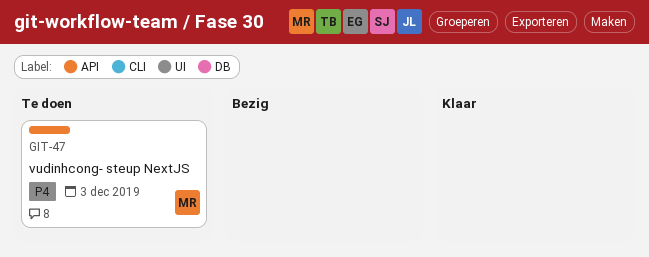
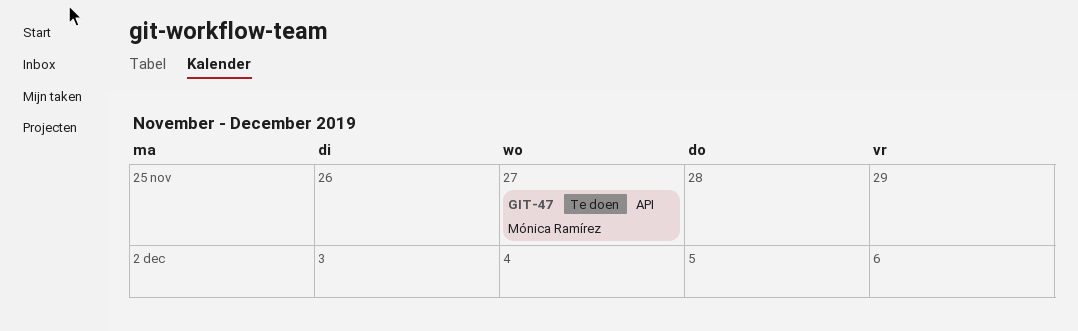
GIT-47, due: Dec 3 -> Nov 27

